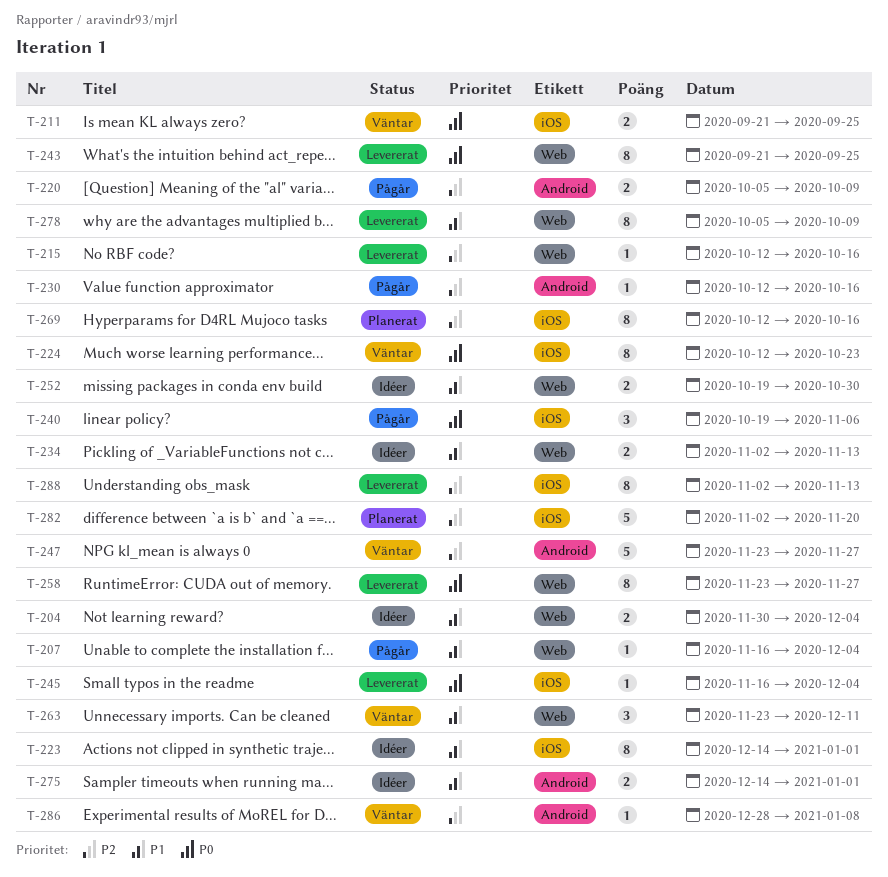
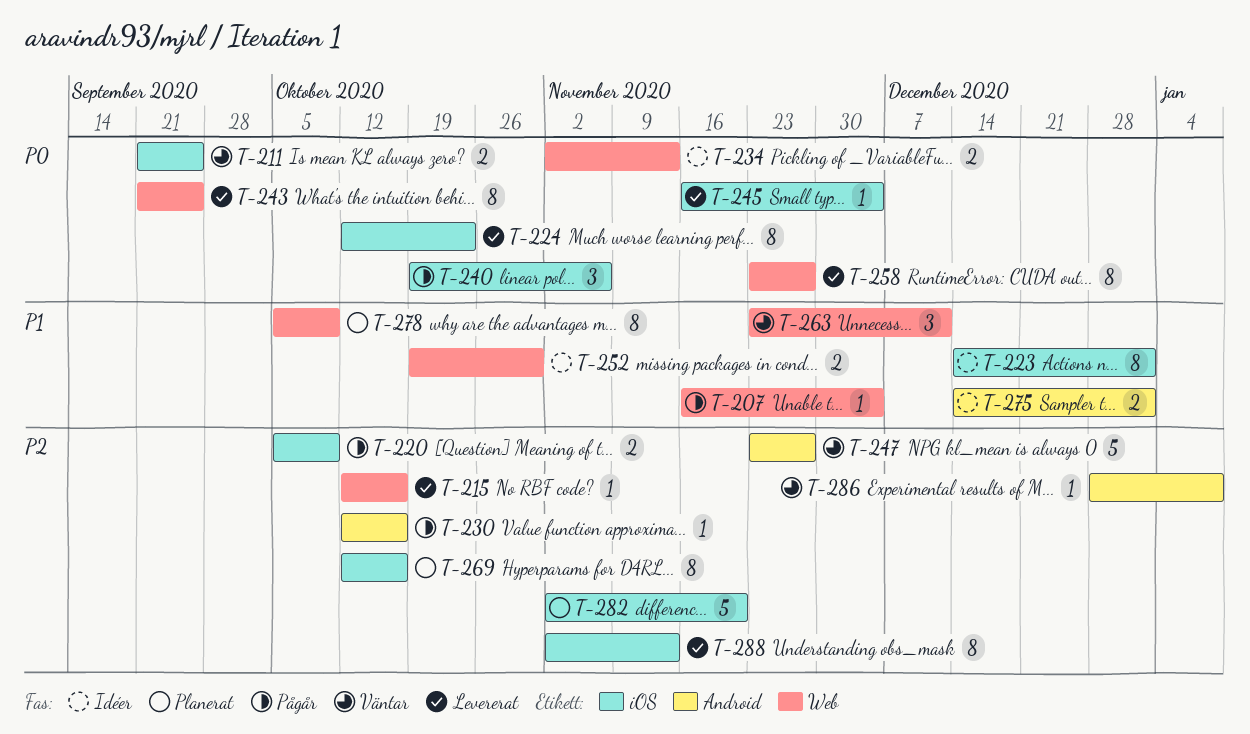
T-204: present -> none
T-220, label: Android -> iOS
T-224, status: Väntar -> Levererat
T-234, priority: P1 -> P0
T-278, status: Levererat -> Planerat

